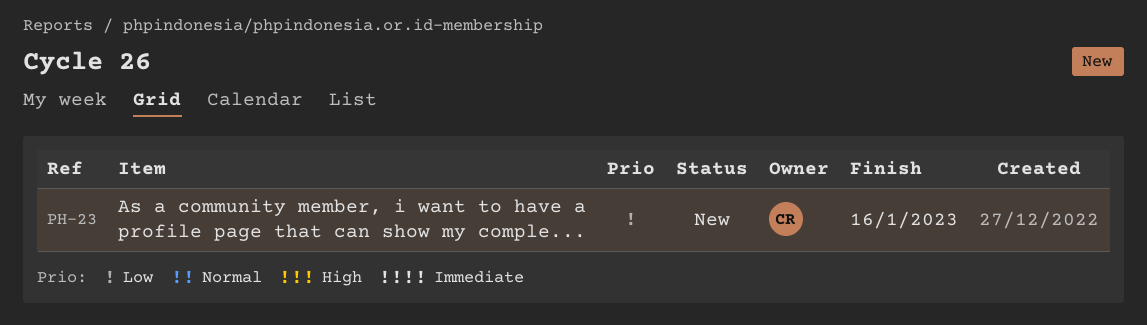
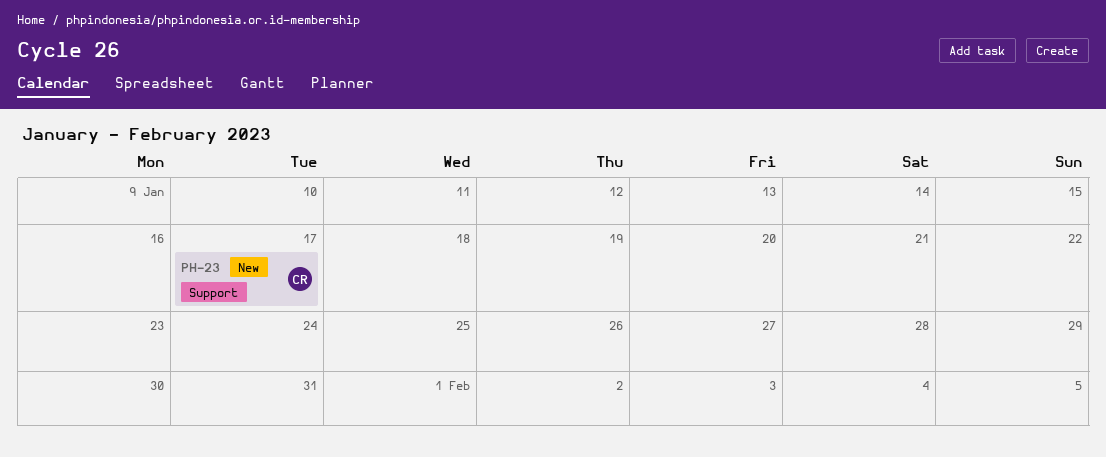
PH-23, due: Jan 16 -> Jan 17

